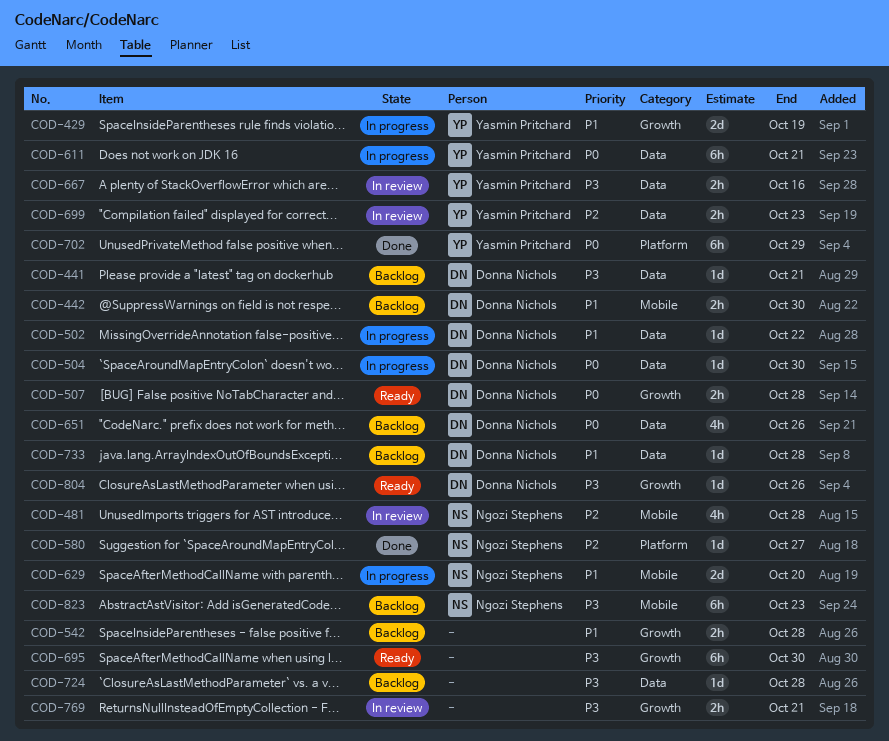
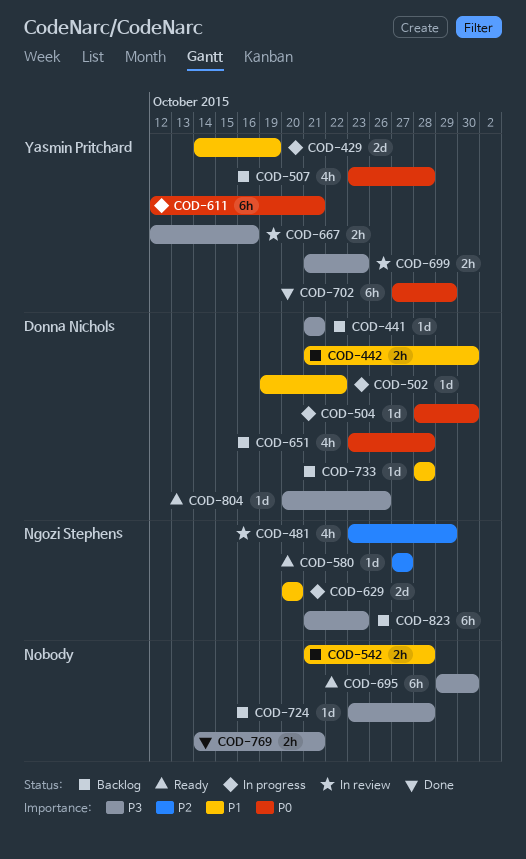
COD-481, due: Oct 28 -> Oct 29
COD-507, status: Ready -> Backlog
COD-507, owner: Donna Nichols -> Yasmin Pritchard
COD-507, estimate: 2h -> 4h
COD-580, status: Done -> Ready
COD-651, due: Oct 26 -> Oct 28
COD-699, priority: P2 -> P3
COD-769, status: In review -> Done

